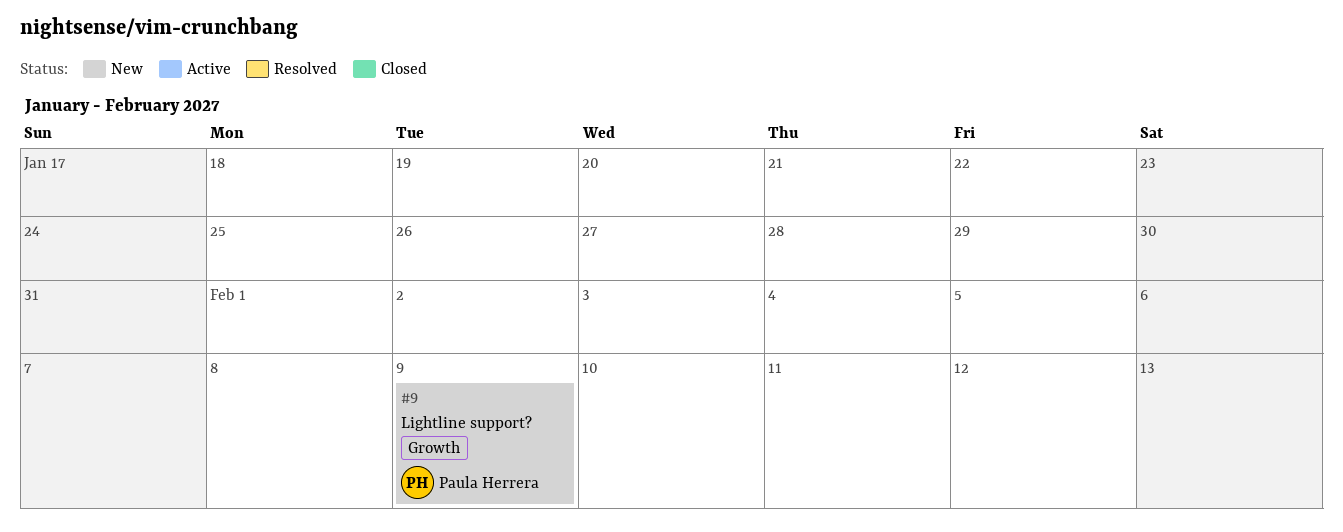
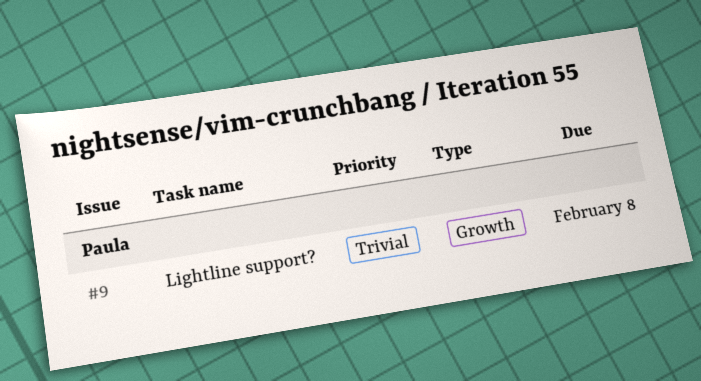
#9, due: Feb 9 -> Feb 8

